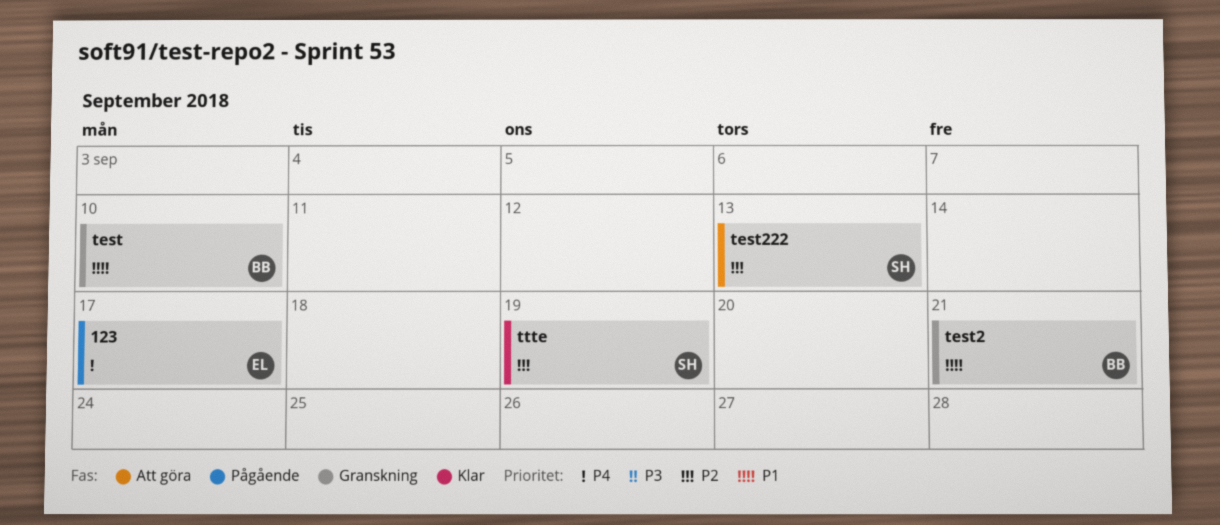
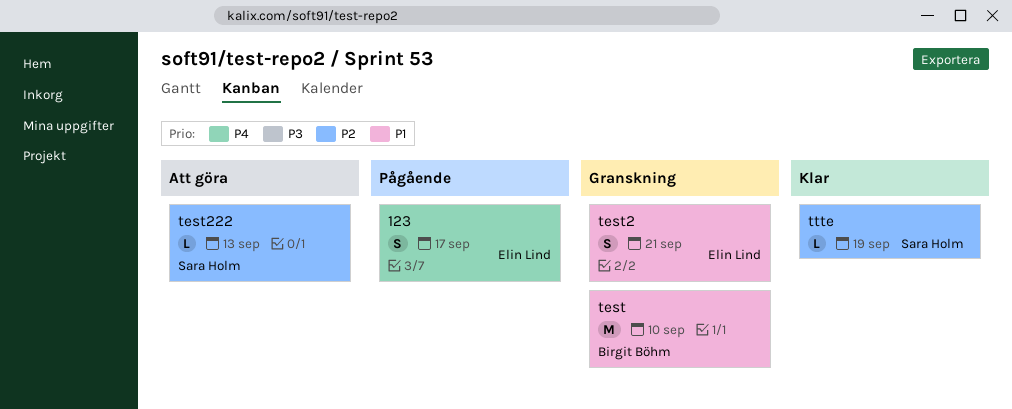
test2, owner: Birgit Böhm -> Elin Lind

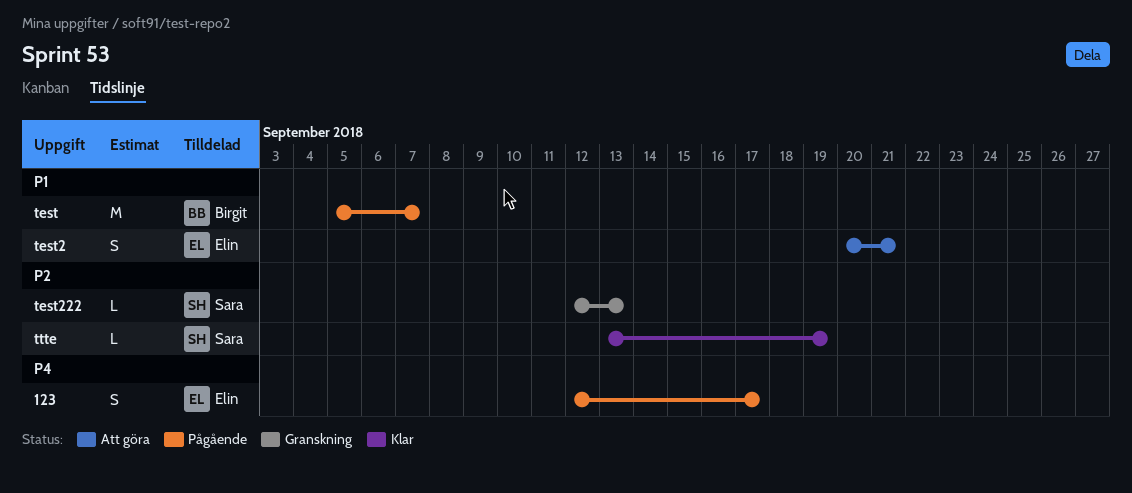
test, status: Granskning -> Pågående
test, due: Sep 10 -> Sep 7
test2, status: Granskning -> Att göra
test222, status: Att göra -> Granskning

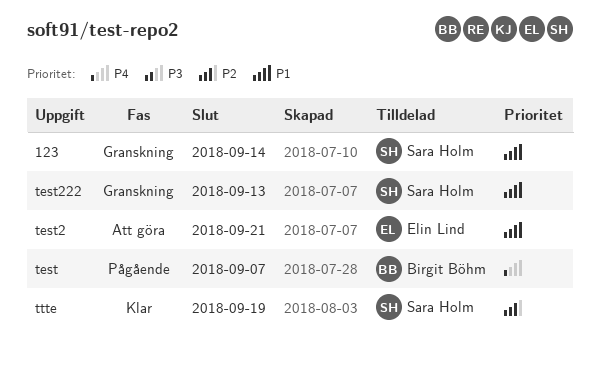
123, status: Pågående -> Granskning
123, owner: Elin Lind -> Sara Holm
123, priority: P4 -> P1
123, due: Sep 17 -> Sep 14
test, priority: P1 -> P4
test222, priority: P2 -> P1

